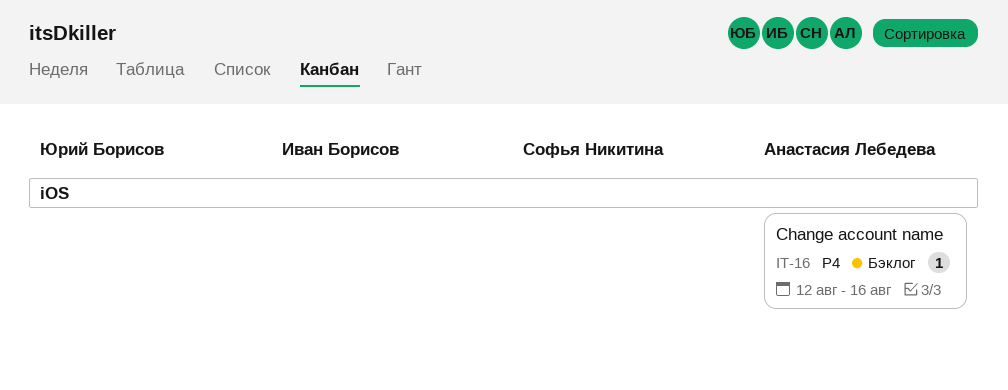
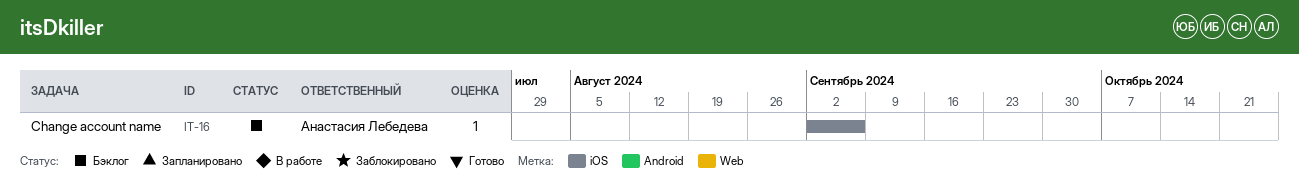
IT-16, start: Aug 12 -> Sep 2
IT-16, due: Aug 16 -> Sep 6

